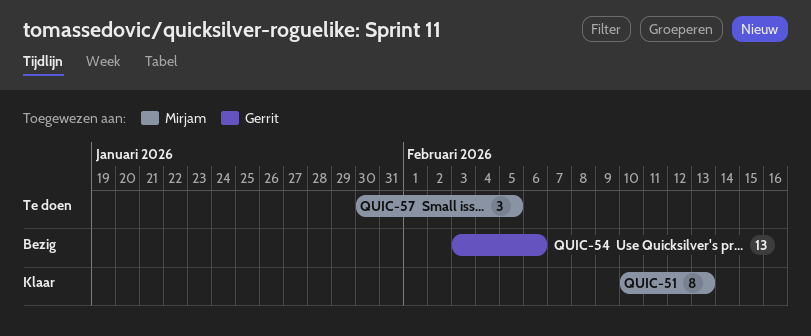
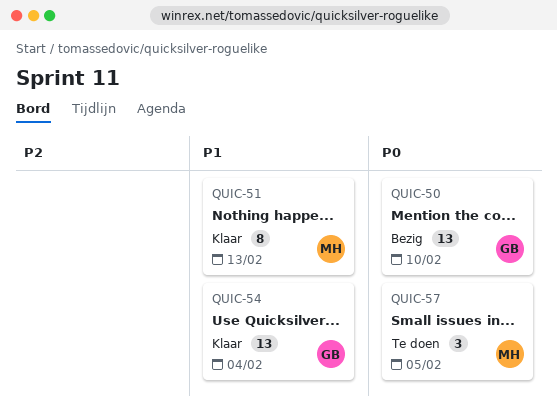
QUIC-50: none -> present
QUIC-54, status: Bezig -> Klaar
QUIC-54, due: Feb 6 -> Feb 4

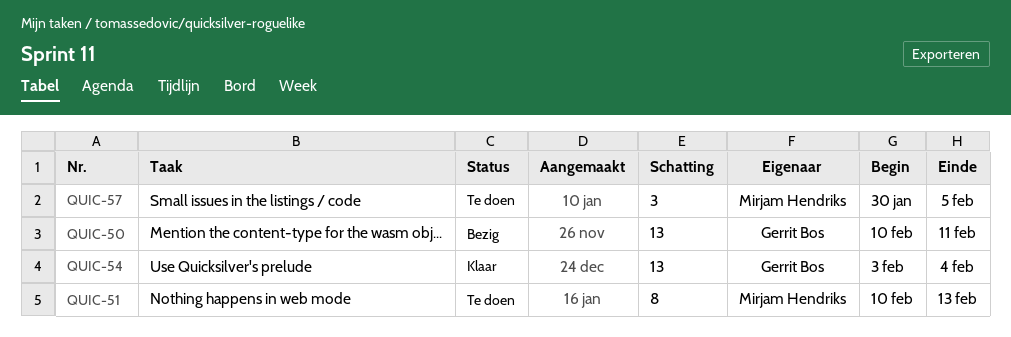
QUIC-50, due: Feb 10 -> Feb 11
QUIC-51, status: Klaar -> Te doen

